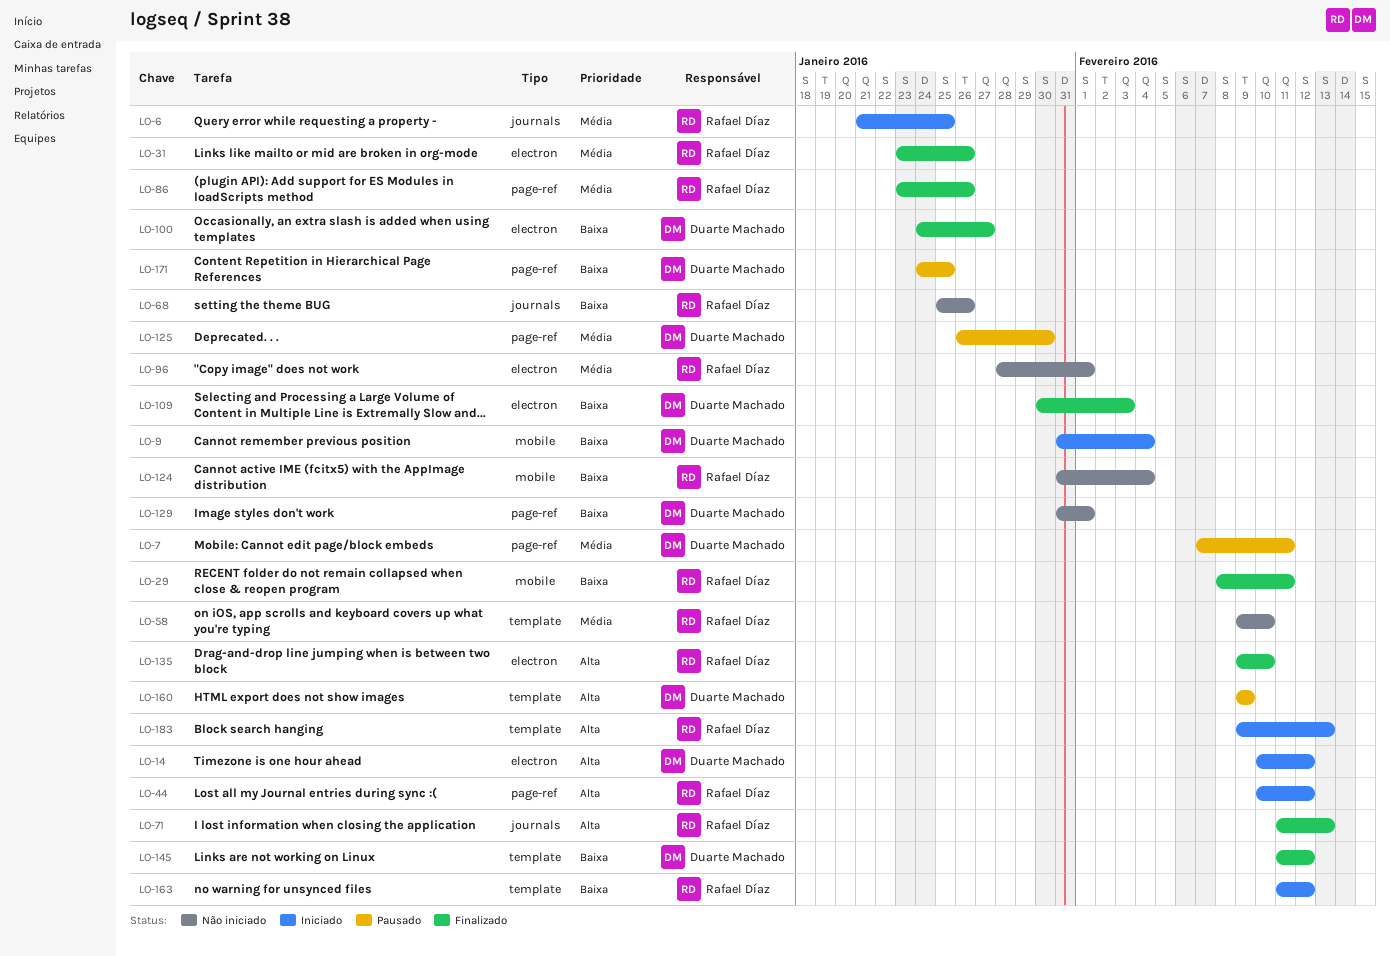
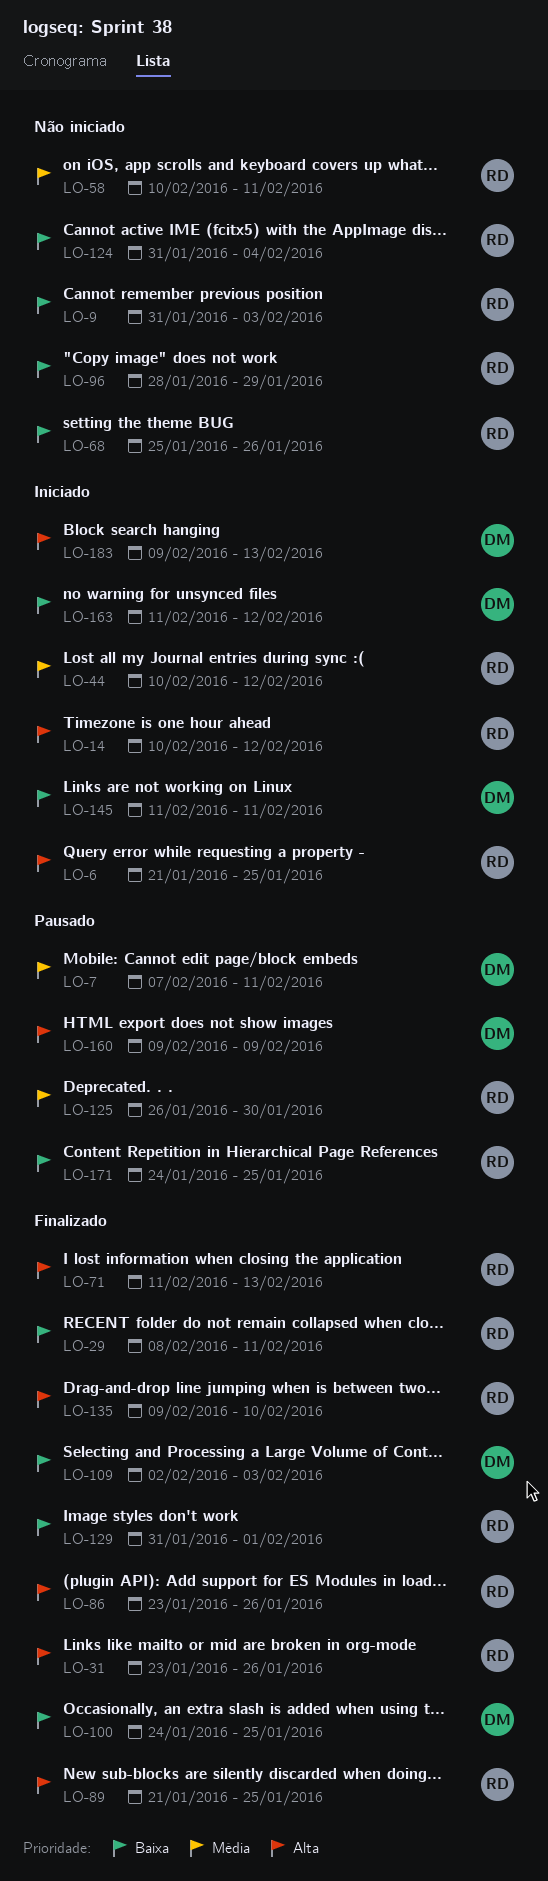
LO-6, priority: Média -> Alta
LO-9, status: Iniciado -> Não iniciado
LO-9, owner: Duarte Machado -> Rafael Díaz
LO-9, due: Feb 4 -> Feb 3
LO-14, owner: Duarte Machado -> Rafael Díaz
LO-31, priority: Média -> Alta
LO-44, priority: Alta -> Média
LO-58, start: Feb 9 -> Feb 10
LO-58, due: Feb 10 -> Feb 11
LO-86, priority: Média -> Alta
LO-89: none -> present
LO-96, priority: Média -> Baixa
LO-96, due: Feb 1 -> Jan 29
LO-100, due: Jan 27 -> Jan 25
LO-109, start: Jan 30 -> Feb 2
LO-125, owner: Duarte Machado -> Rafael Díaz
LO-129, status: Não iniciado -> Finalizado
LO-129, owner: Duarte Machado -> Rafael Díaz
LO-145, status: Finalizado -> Iniciado
LO-145, due: Feb 12 -> Feb 11
LO-163, owner: Rafael Díaz -> Duarte Machado
LO-171, owner: Duarte Machado -> Rafael Díaz
LO-183, owner: Rafael Díaz -> Duarte Machado

